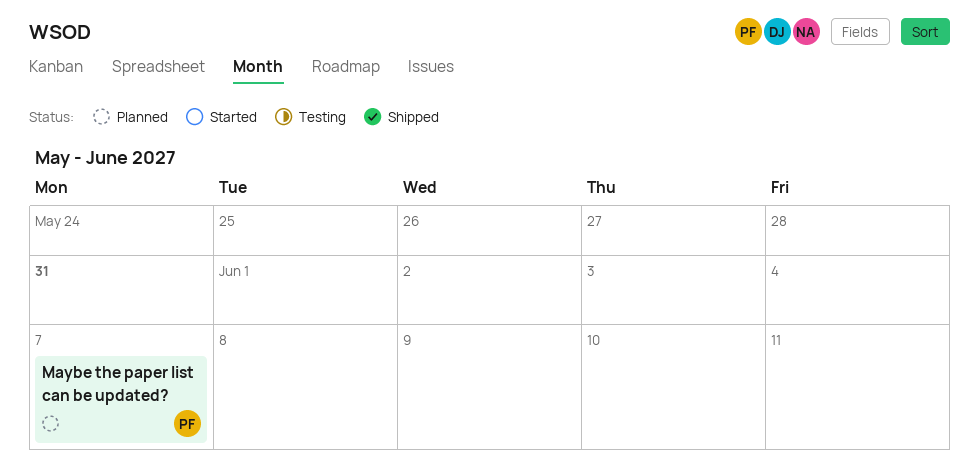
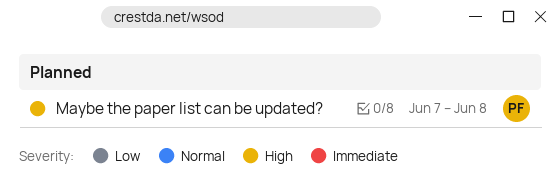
Maybe the paper list can be updated?, due: Jun 7 -> Jun 8

